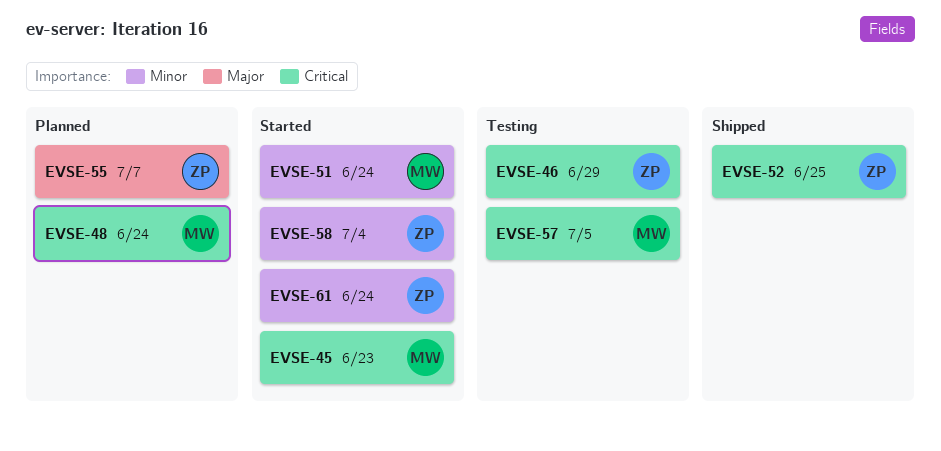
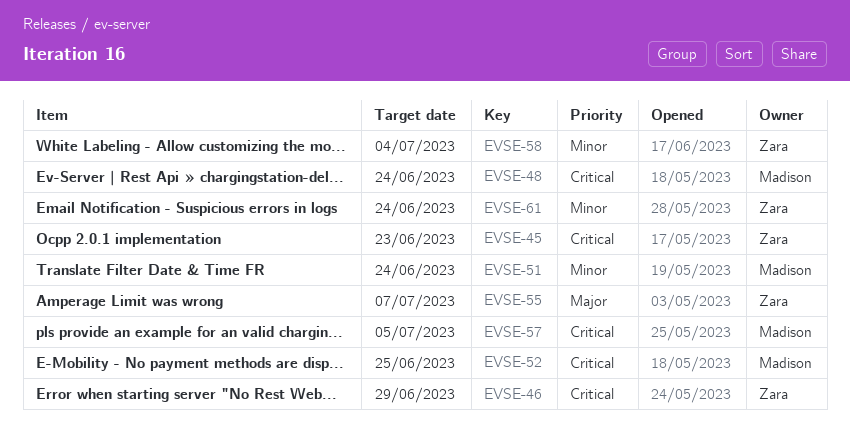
EVSE-45, owner: Madison -> Zara
EVSE-52, owner: Zara -> Madison

